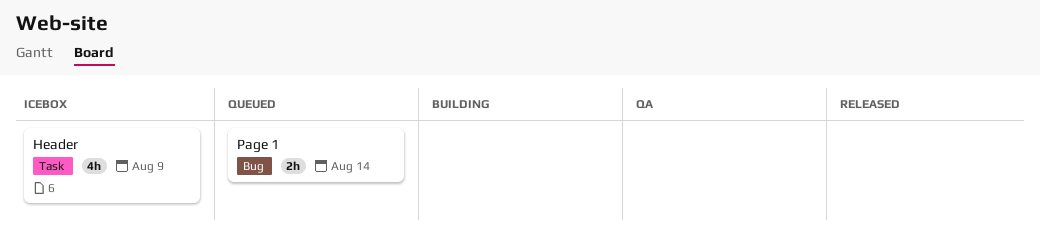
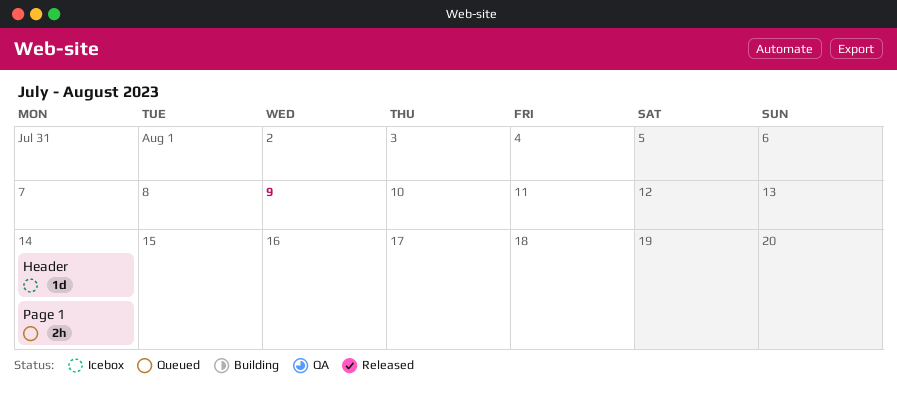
Header, estimate: 4h -> 1d
Header, due: Aug 9 -> Aug 14

